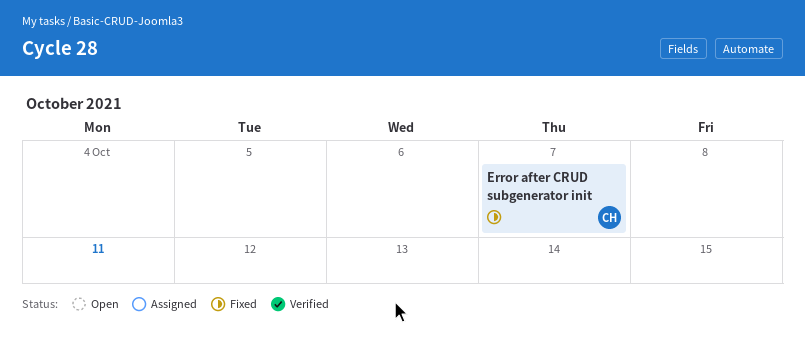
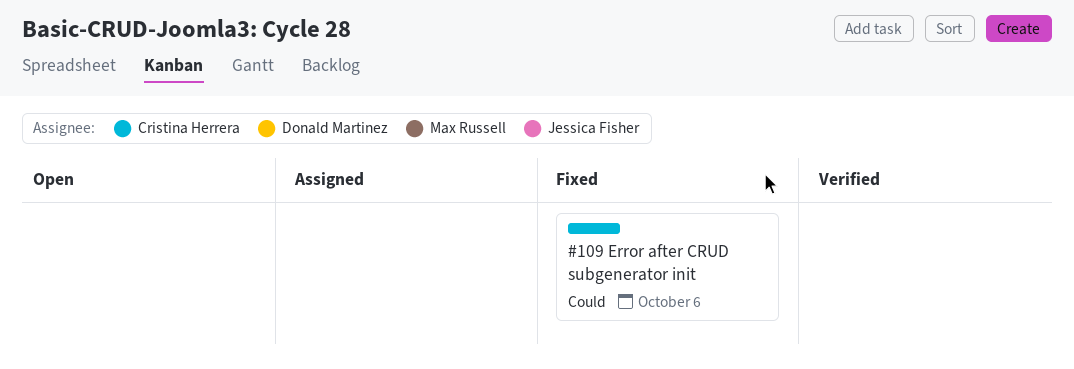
Error after CRUD subgenerator init, due: Oct 7 -> Oct 6

